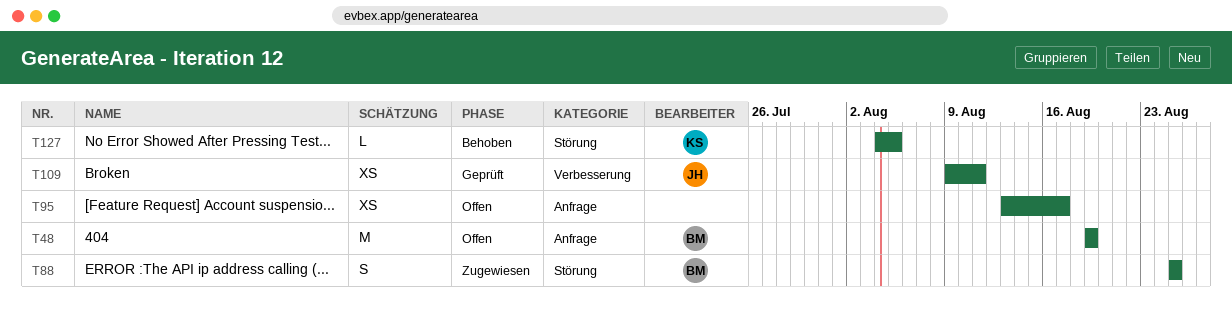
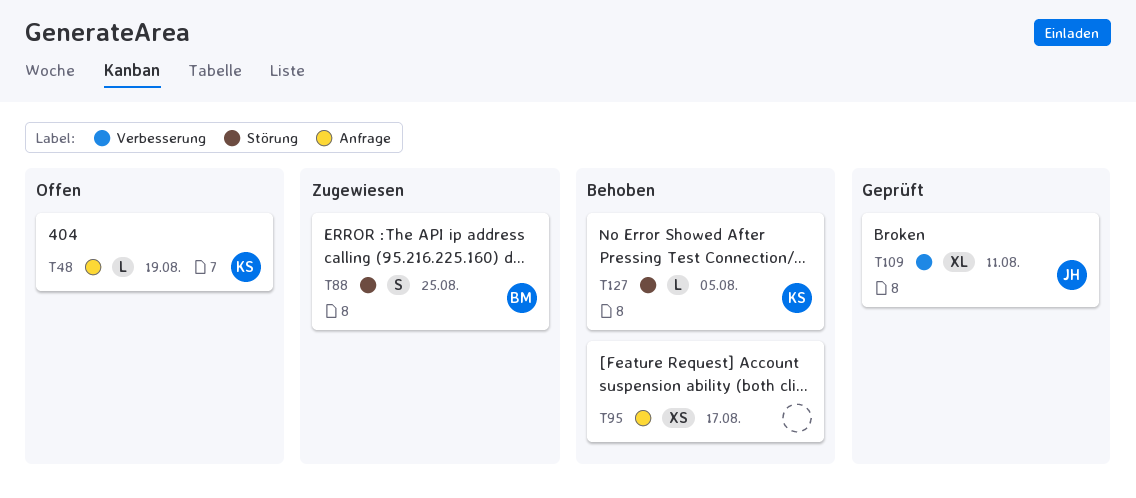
T48, owner: BM -> KS
T48, estimate: M -> L
T95, status: Offen -> Behoben
T109, estimate: XS -> XL

